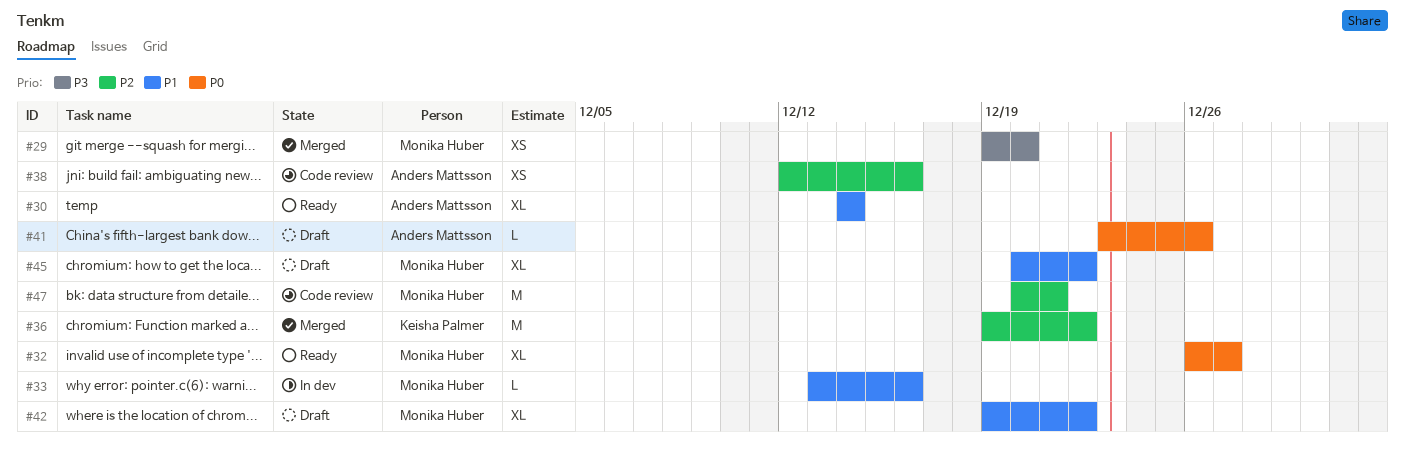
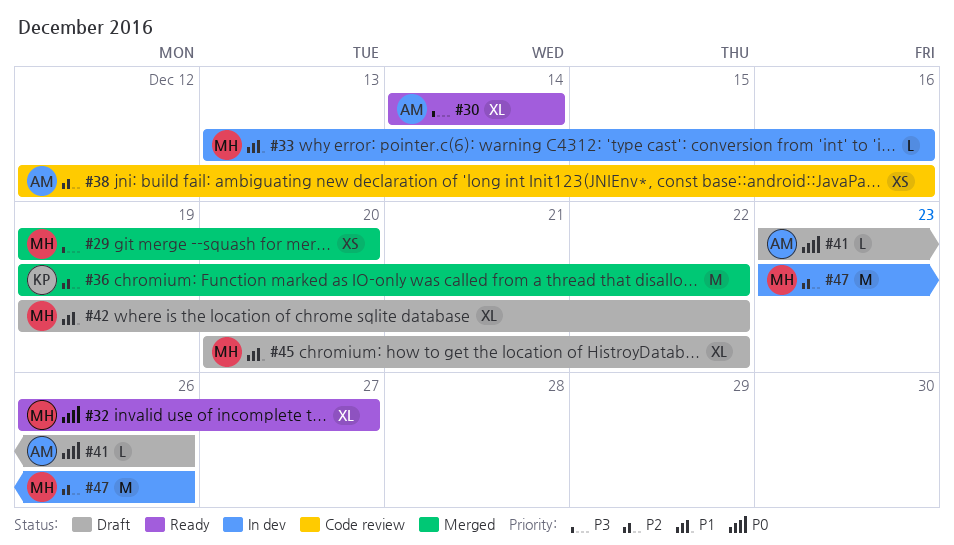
#30, priority: P1 -> P3
#47, status: Code review -> In dev
#47, start: Dec 20 -> Dec 23
#47, due: Dec 21 -> Dec 26

